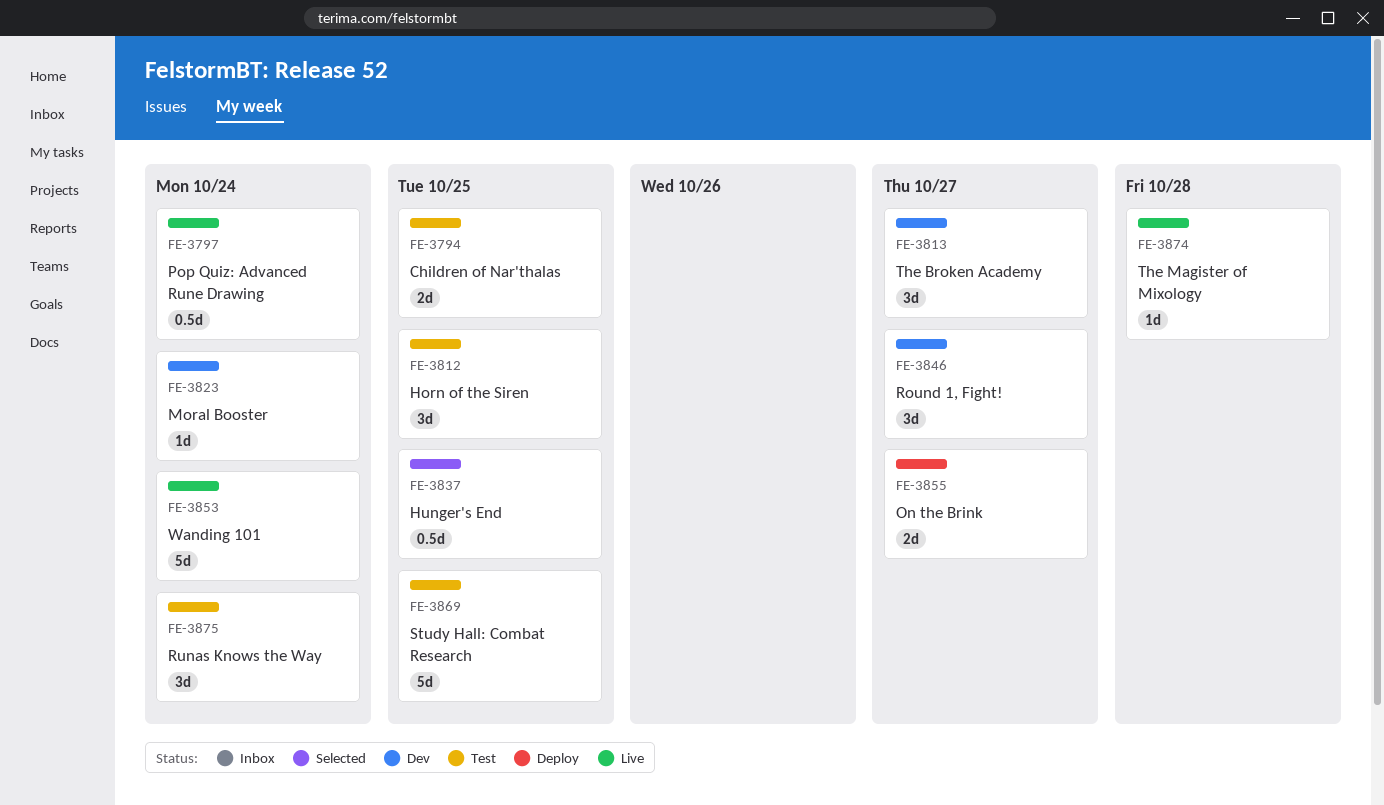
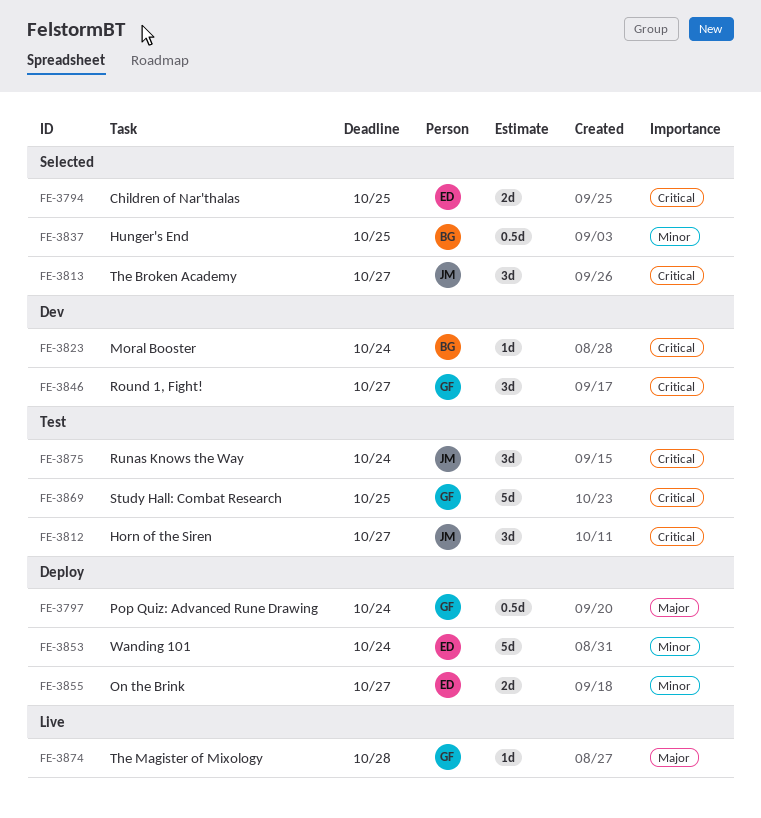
FE-3794, status: Test -> Selected
FE-3797, status: Live -> Deploy
FE-3812, due: Oct 25 -> Oct 27
FE-3813, status: Dev -> Selected
FE-3853, status: Live -> Deploy

